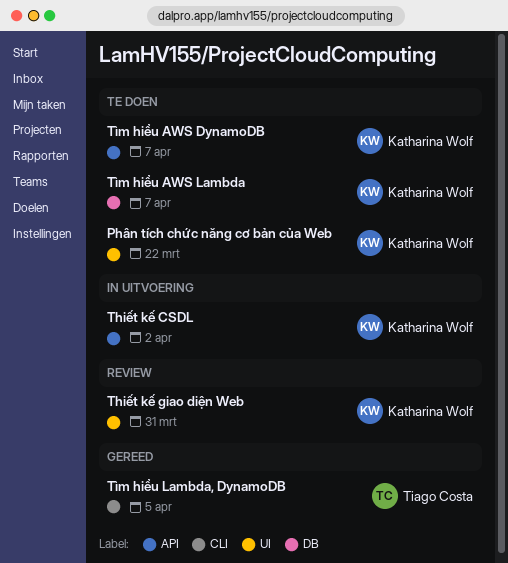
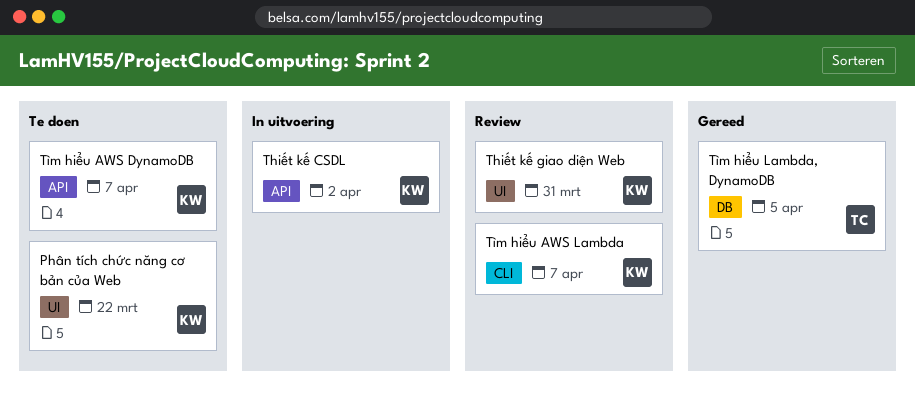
Tìm hiểu AWS Lambda, status: Te doen -> Review
Tìm hiểu AWS Lambda, label: DB -> CLI
Tìm hiểu Lambda, DynamoDB, label: CLI -> DB

